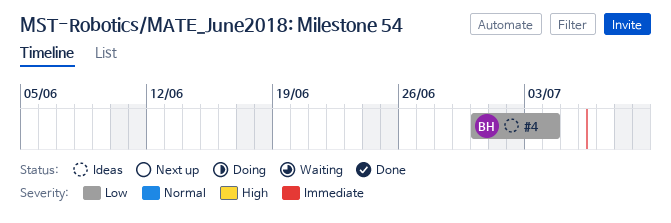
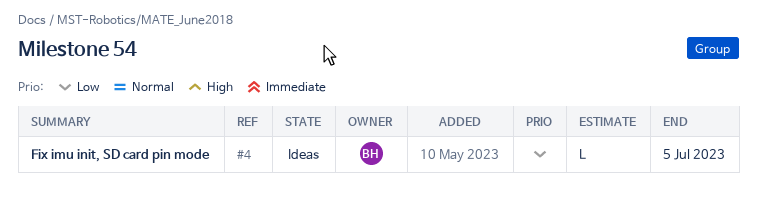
#4, due: Jul 4 -> Jul 5

